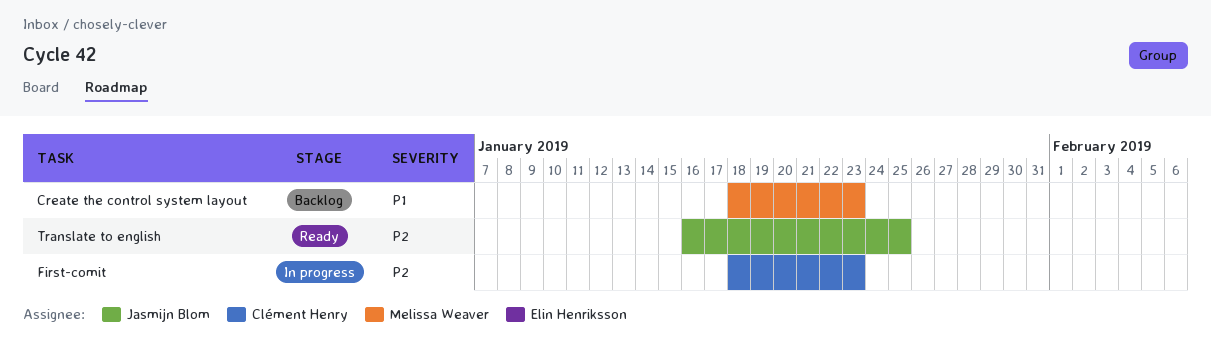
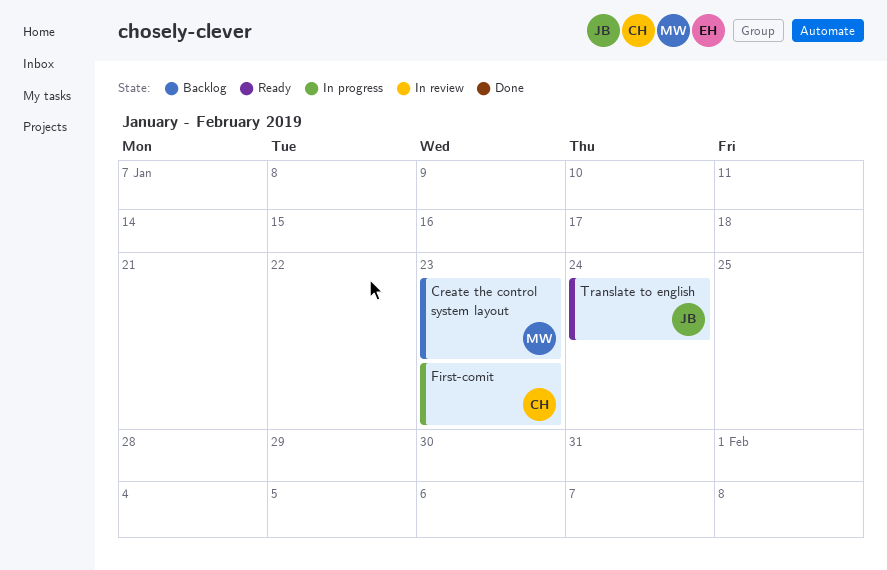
Translate to english, due: Jan 25 -> Jan 24

